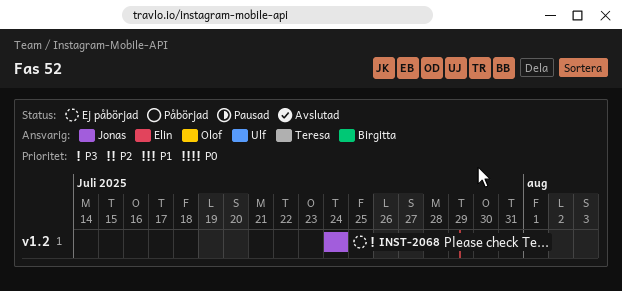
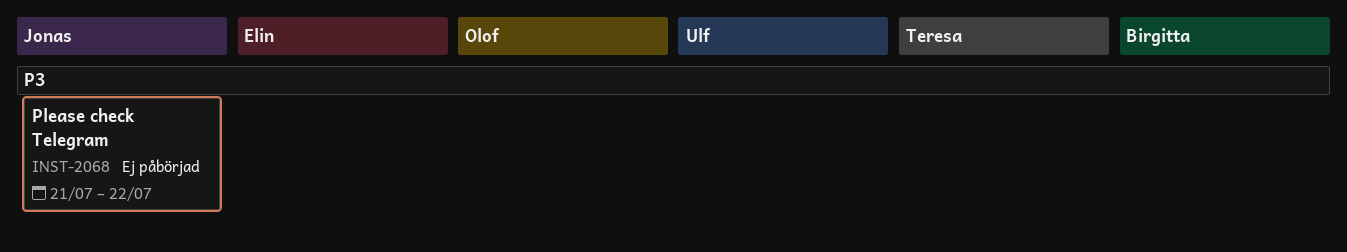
INST-2068, start: Jul 24 -> Jul 21
INST-2068, due: Jul 24 -> Jul 22

